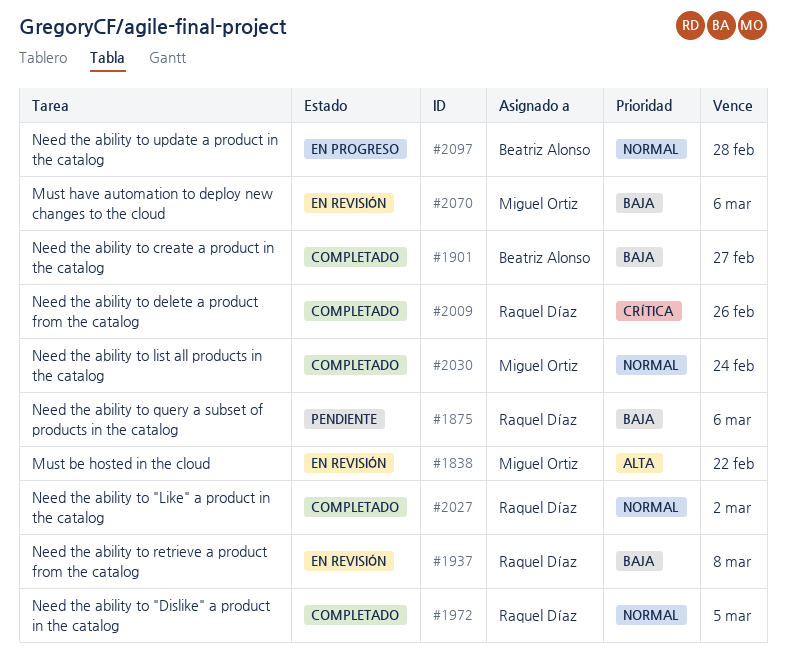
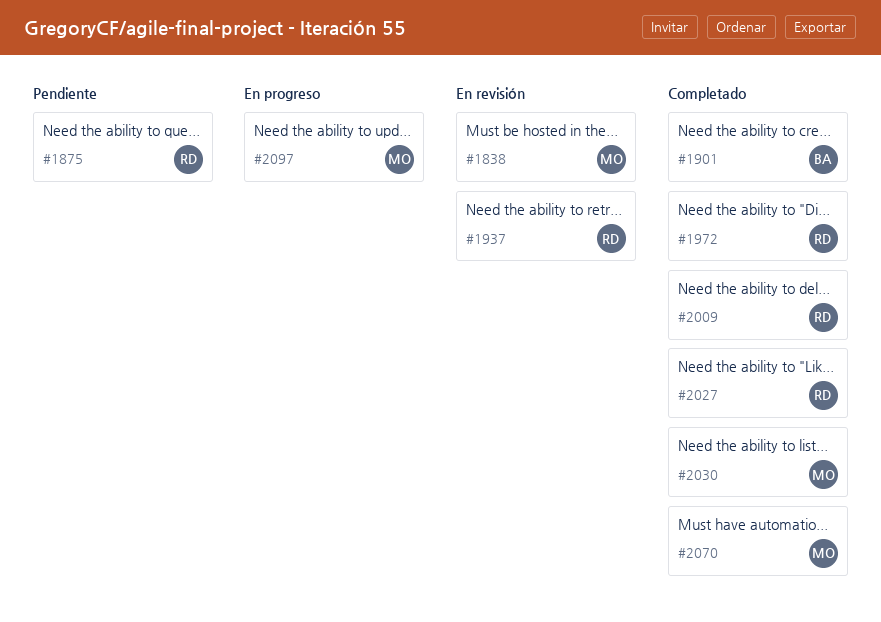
#2070, status: En revisión -> Completado
#2097, owner: Beatriz Alonso -> Miguel Ortiz

